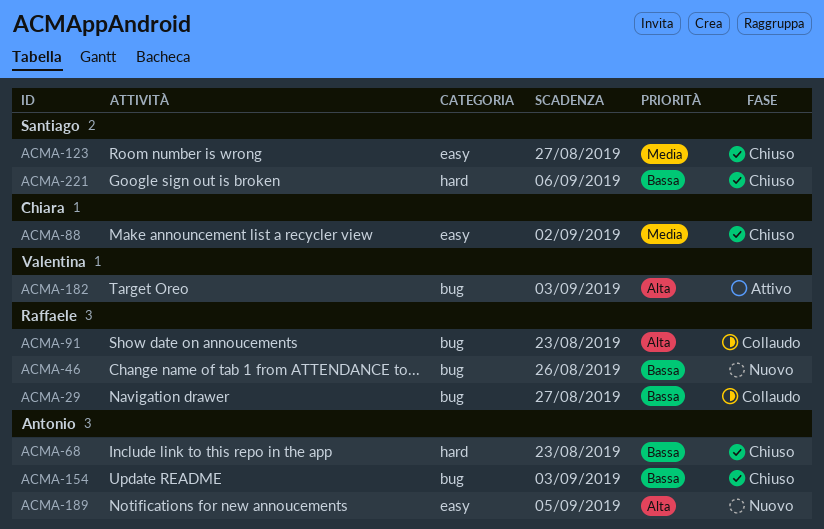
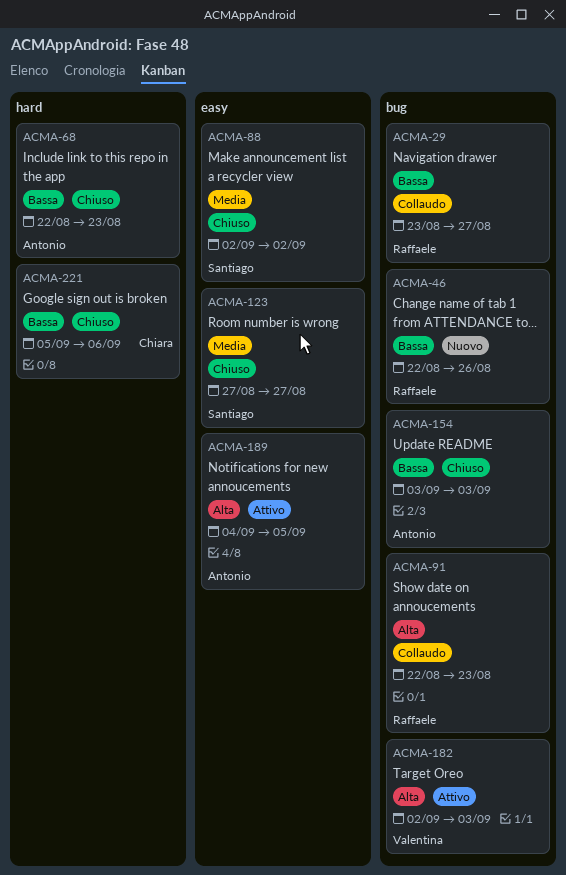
ACMA-88, owner: Chiara -> Santiago
ACMA-189, status: Nuovo -> Attivo
ACMA-221, owner: Santiago -> Chiara

